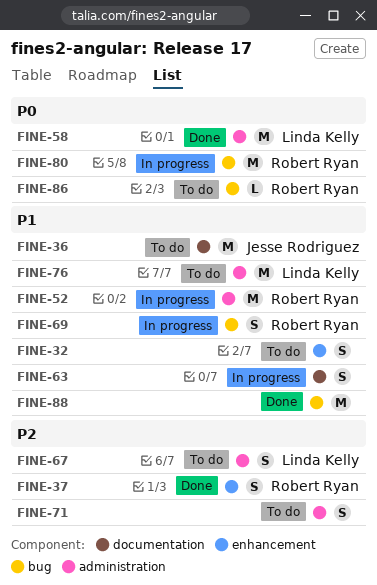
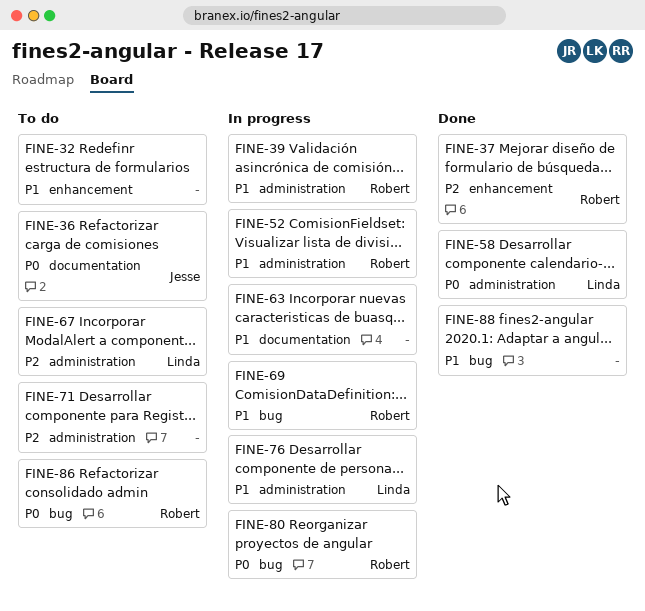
FINE-36, priority: P1 -> P0
FINE-39: none -> present
FINE-76, status: To do -> In progress

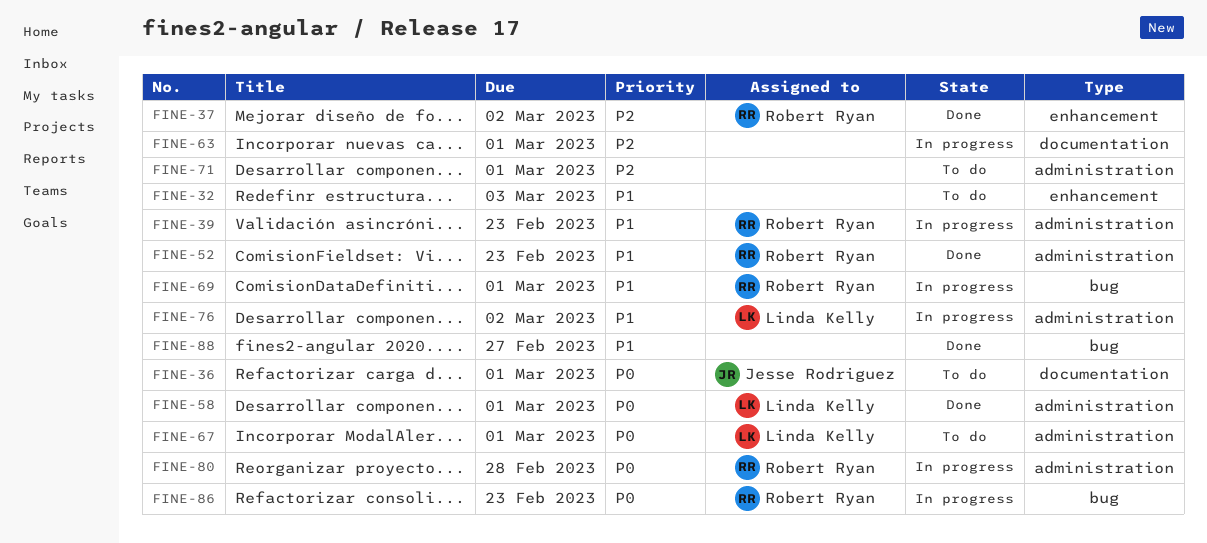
FINE-52, status: In progress -> Done
FINE-63, priority: P1 -> P2
FINE-67, priority: P2 -> P0
FINE-80, label: bug -> administration
FINE-86, status: To do -> In progress

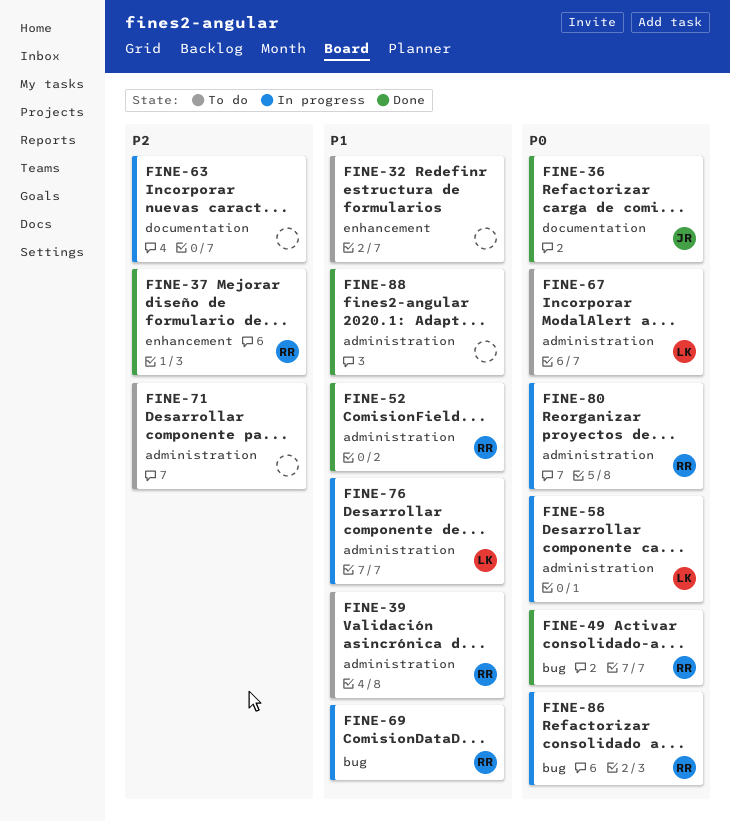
FINE-36, status: To do -> Done
FINE-39, status: In progress -> To do
FINE-49: none -> present
FINE-58, status: Done -> In progress
FINE-88, label: bug -> administration

